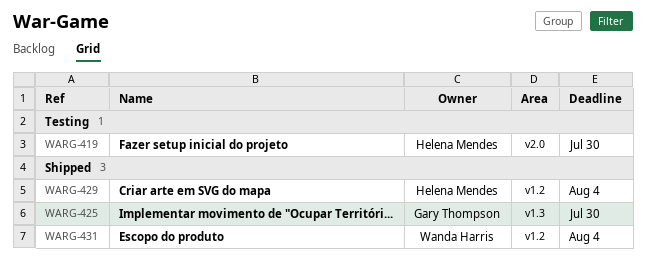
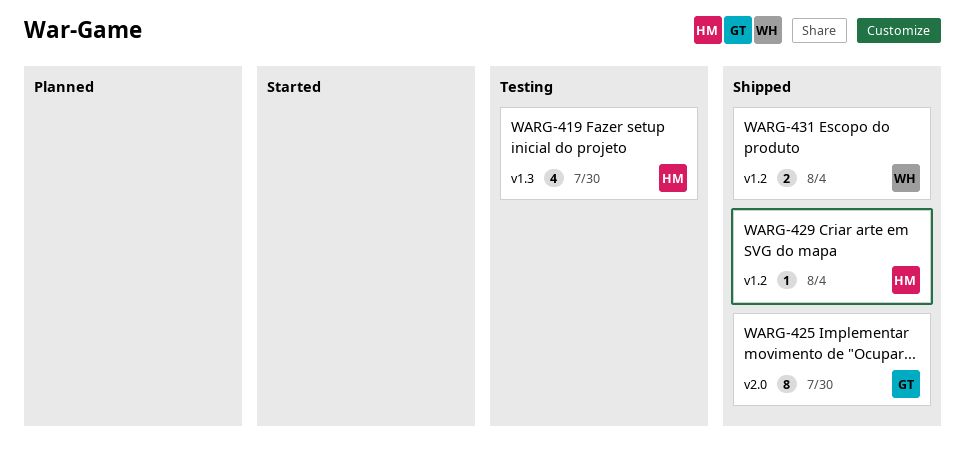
WARG-419, label: v2.0 -> v1.3
WARG-425, label: v1.3 -> v2.0

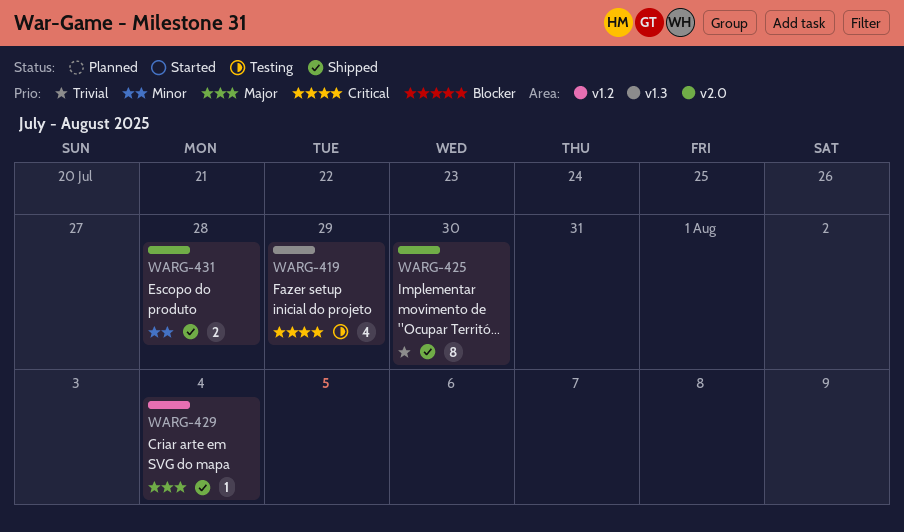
WARG-419, due: Jul 30 -> Jul 29
WARG-431, label: v1.2 -> v2.0
WARG-431, due: Aug 4 -> Jul 28

